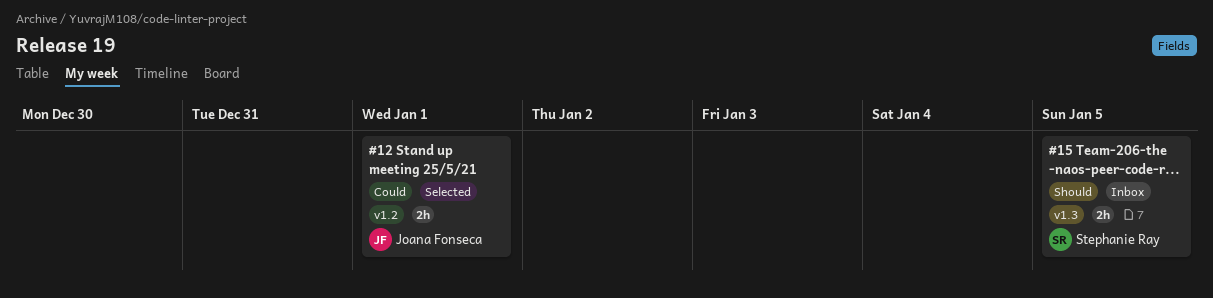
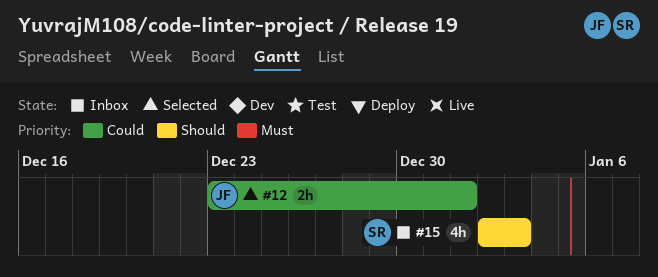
#15, estimate: 2h -> 4h
#15, due: Jan 5 -> Jan 3

